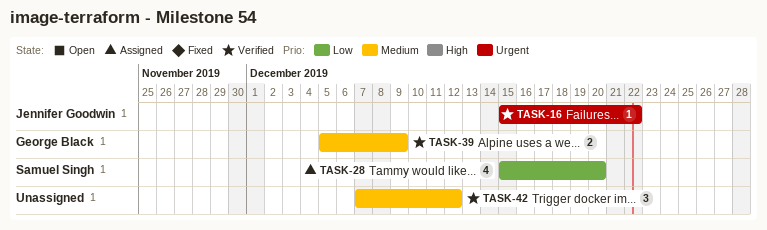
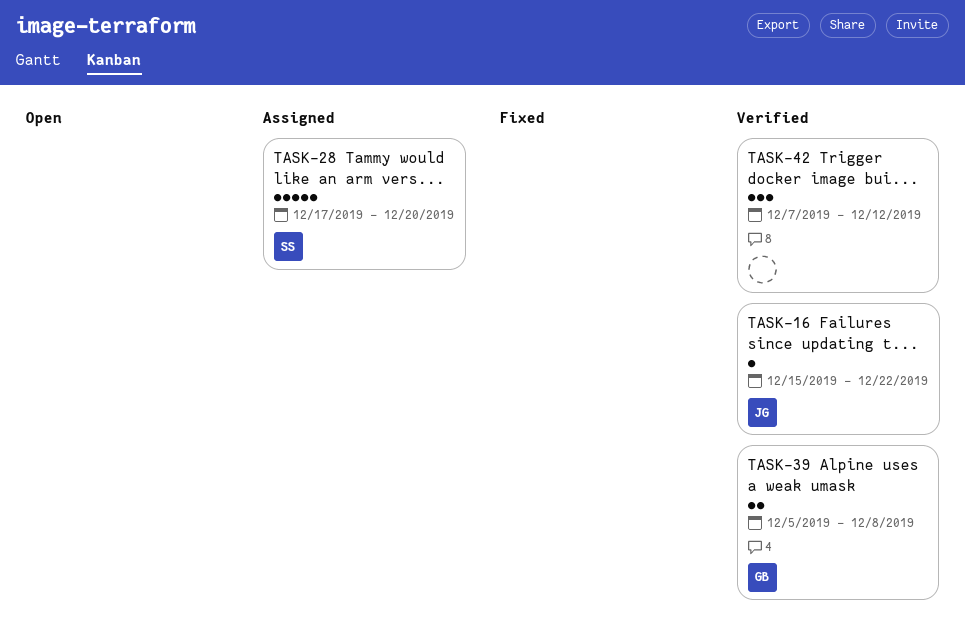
TASK-28, estimate: 4 -> 5
TASK-28, start: Dec 15 -> Dec 17
TASK-39, due: Dec 9 -> Dec 8

